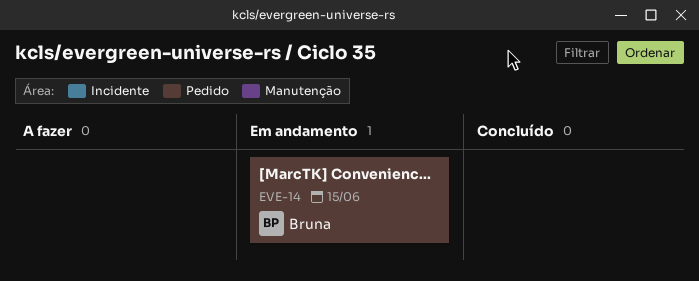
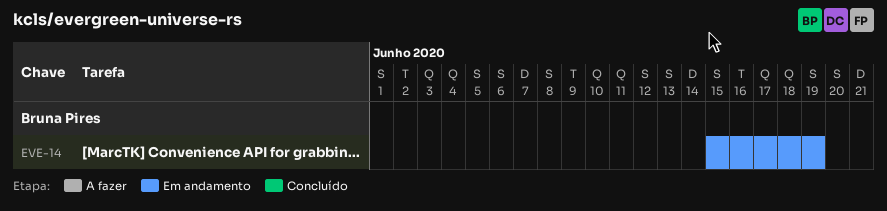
EVE-14, due: Jun 15 -> Jun 19

